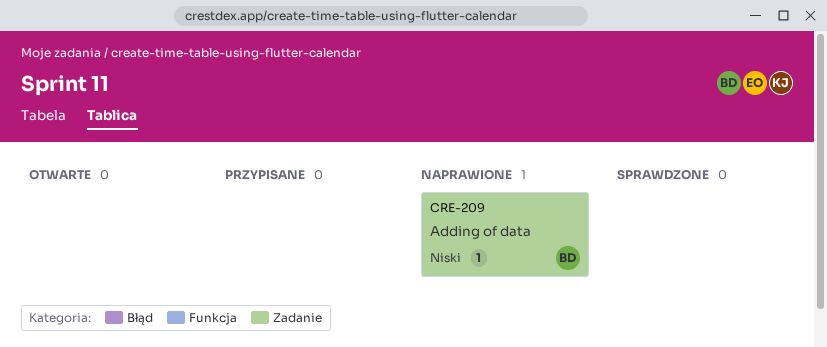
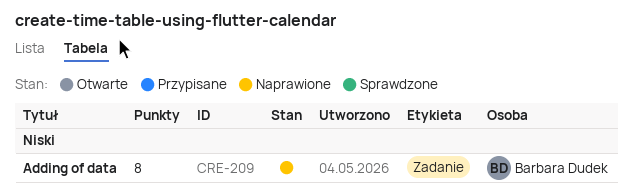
CRE-209, estimate: 1 -> 8

